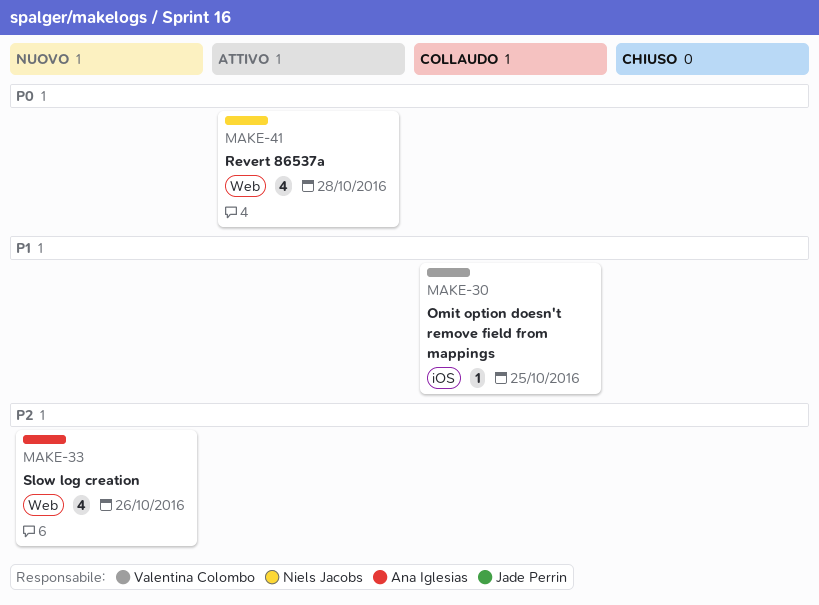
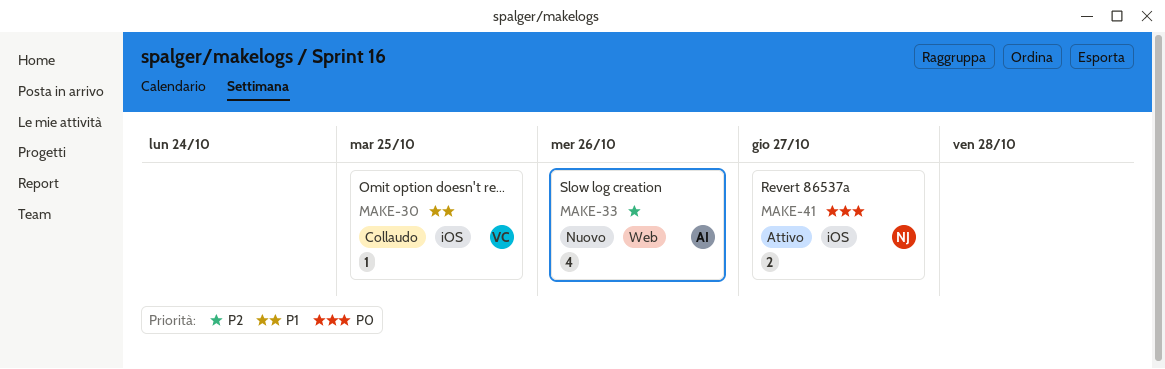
MAKE-41, label: Web -> iOS
MAKE-41, estimate: 4 -> 2
MAKE-41, due: Oct 28 -> Oct 27

